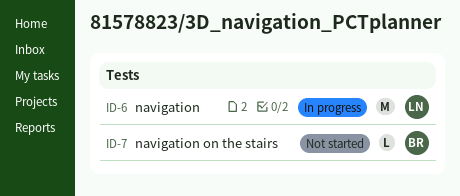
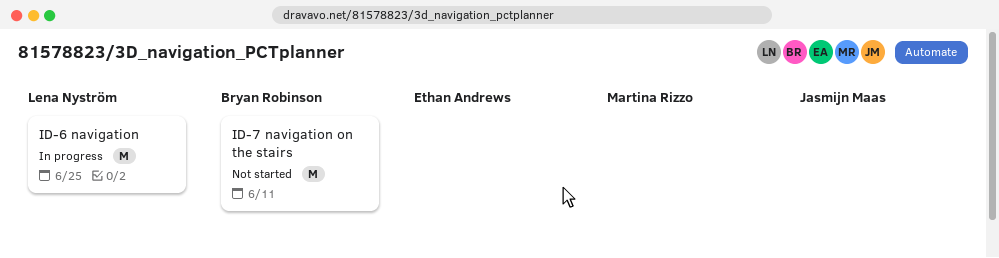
ID-7, estimate: L -> M

